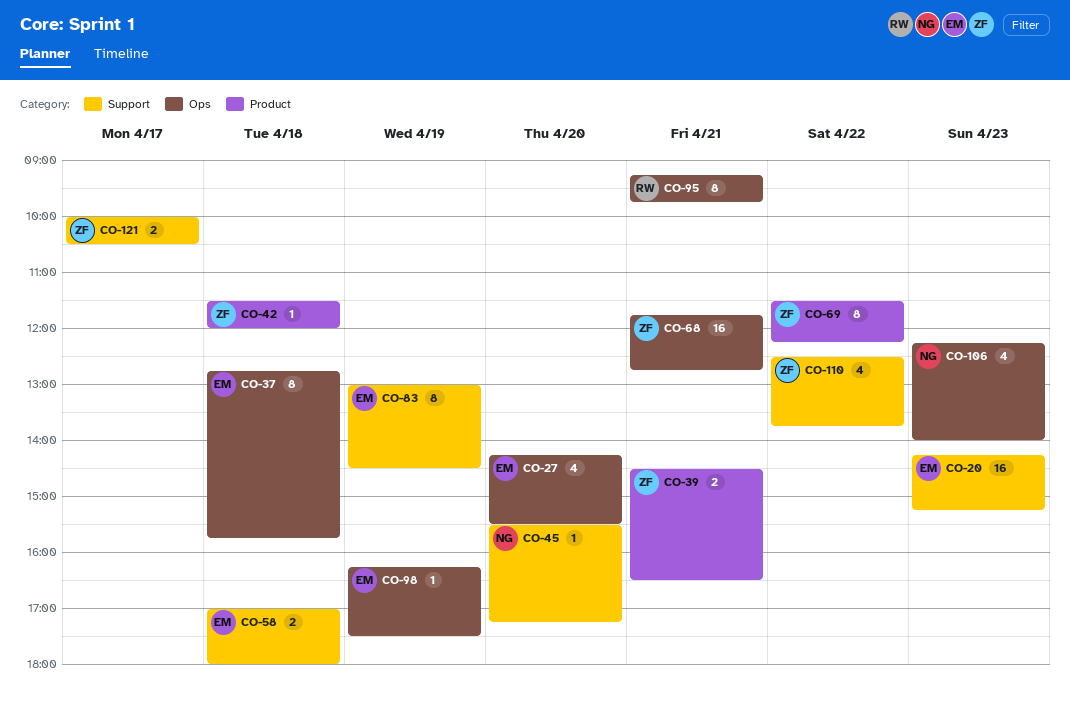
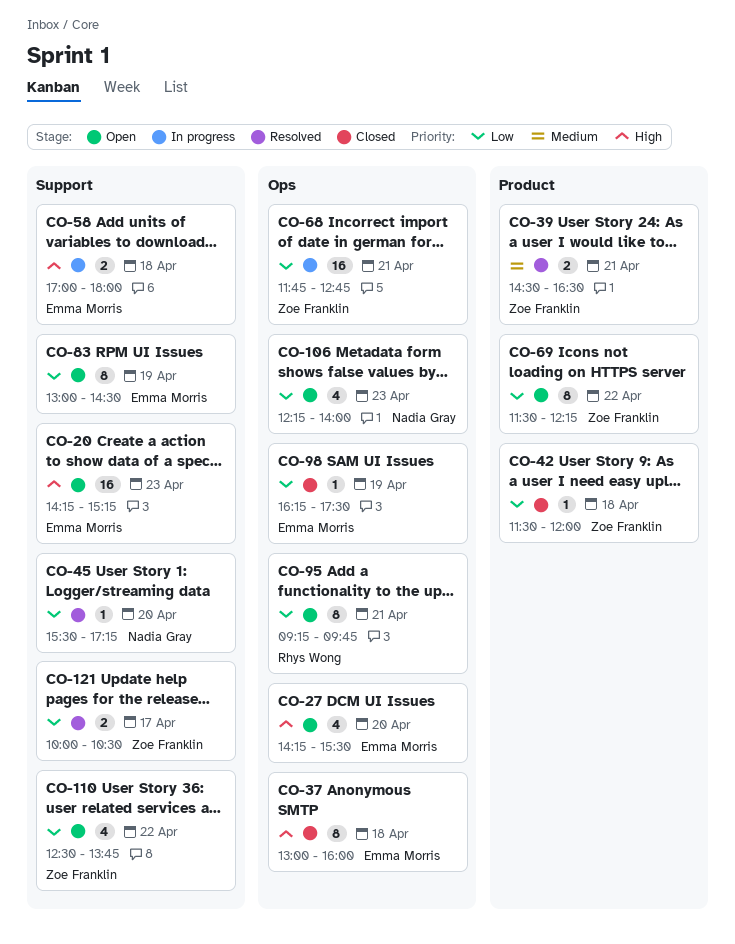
CO-37, begins: 12:45 -> 13:00
CO-37, ends: 15:45 -> 16:00

